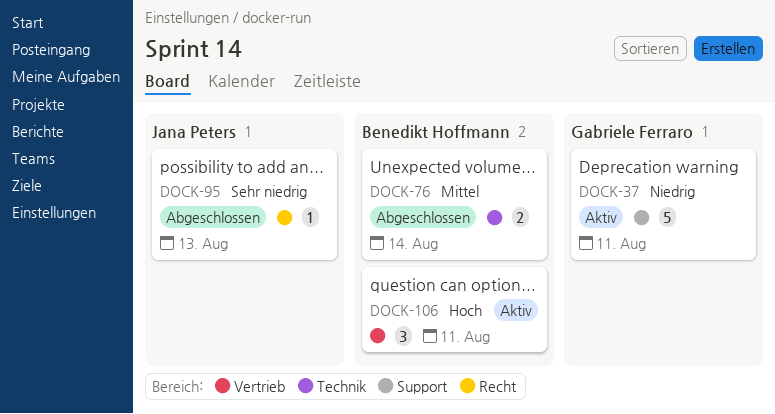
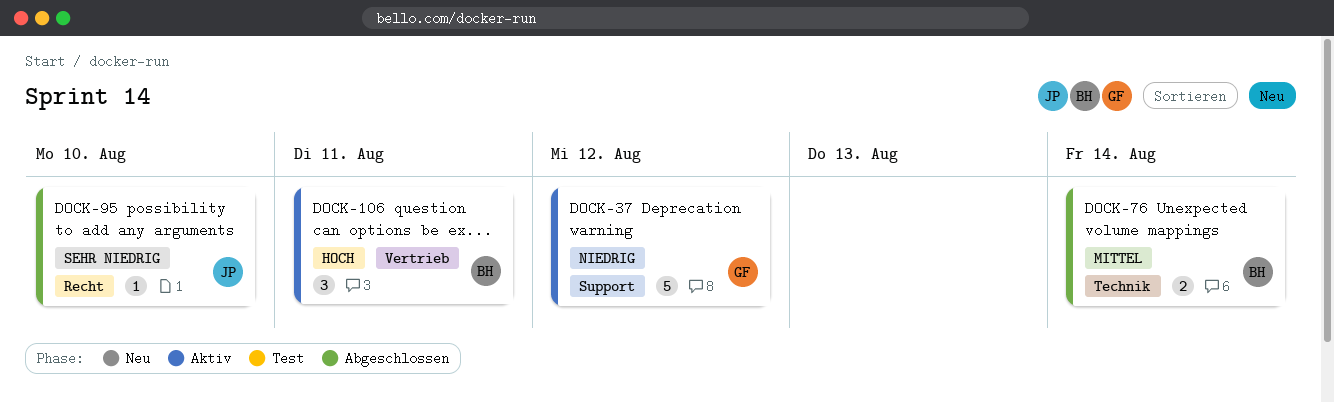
DOCK-37, due: Aug 11 -> Aug 12
DOCK-95, due: Aug 13 -> Aug 10

